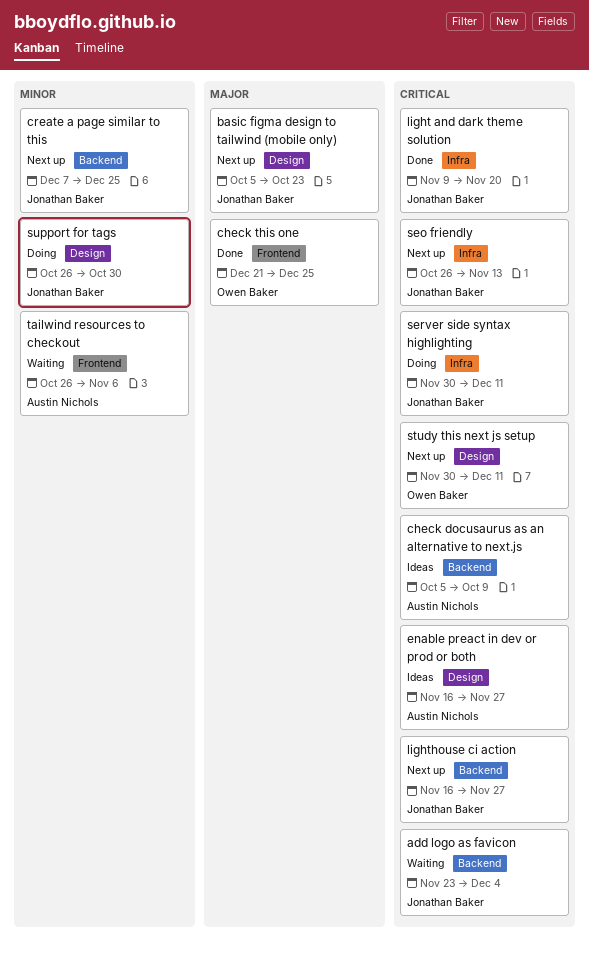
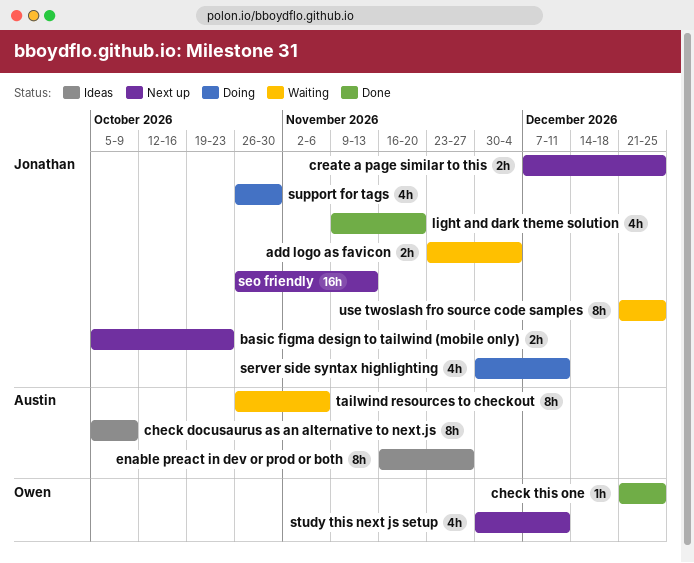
lighthouse ci action: present -> none
use twoslash fro source code samples: none -> present

